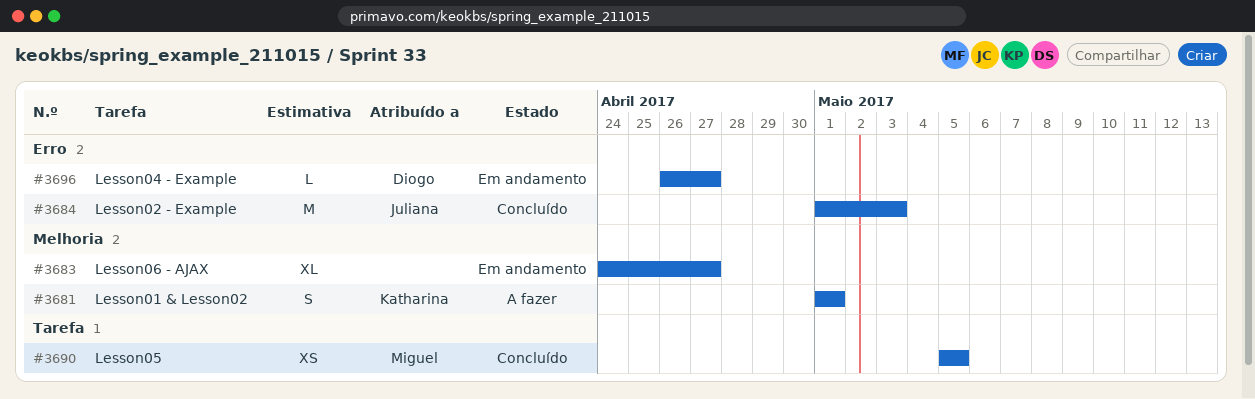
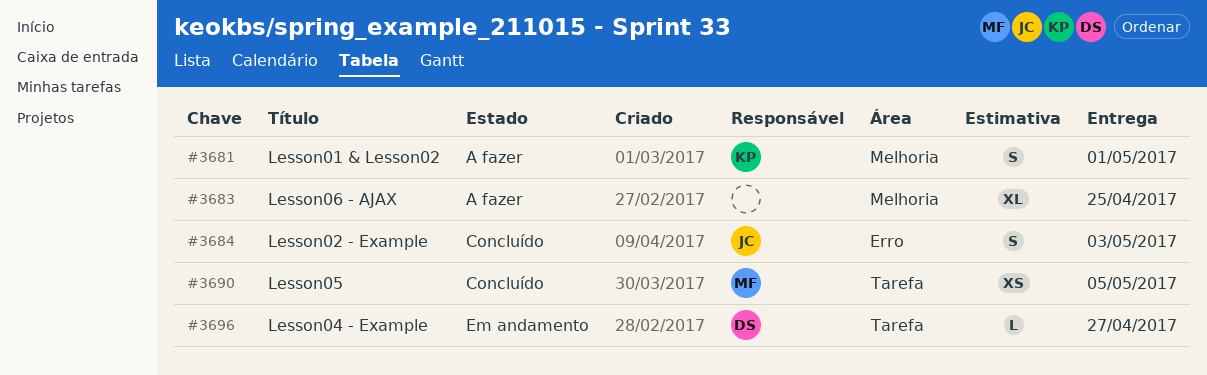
#3683, status: Em andamento -> A fazer
#3683, due: Apr 27 -> Apr 25
#3684, estimate: M -> S
#3696, label: Erro -> Tarefa

